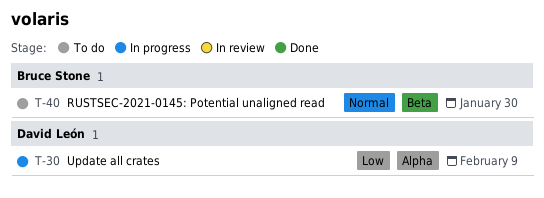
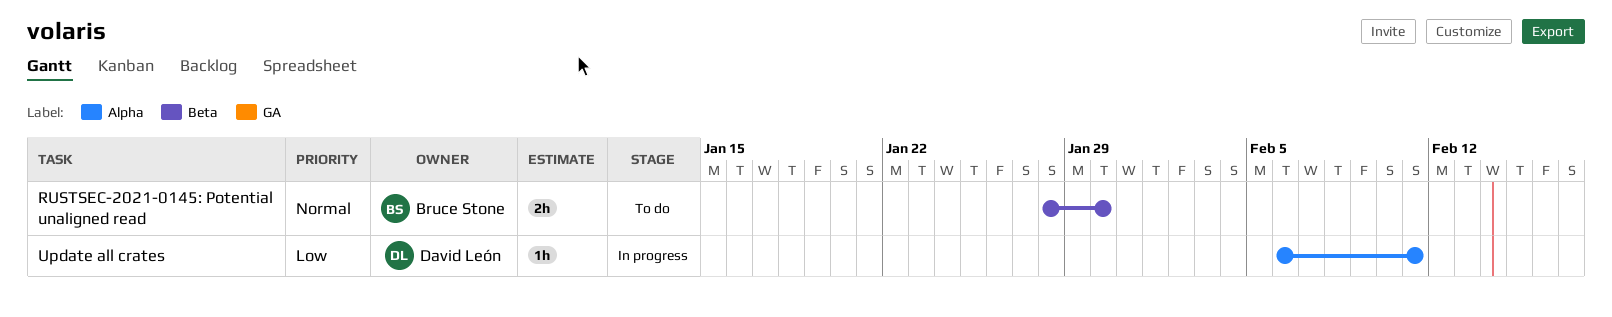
Update all crates, due: Feb 9 -> Feb 11

